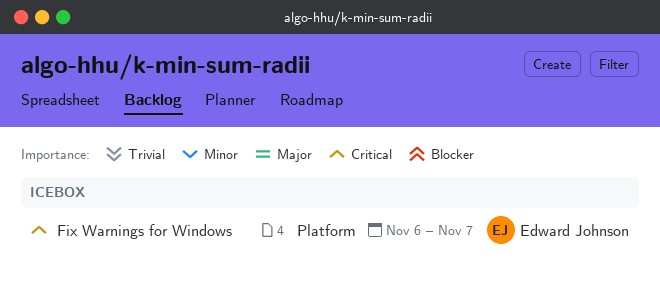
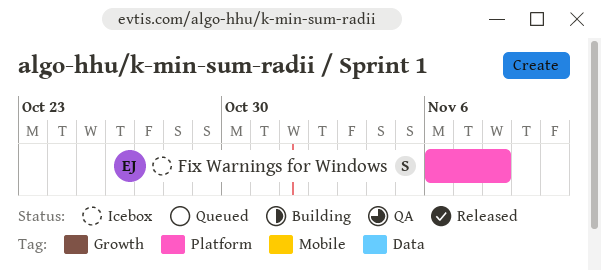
Fix Warnings for Windows, due: Nov 7 -> Nov 8

